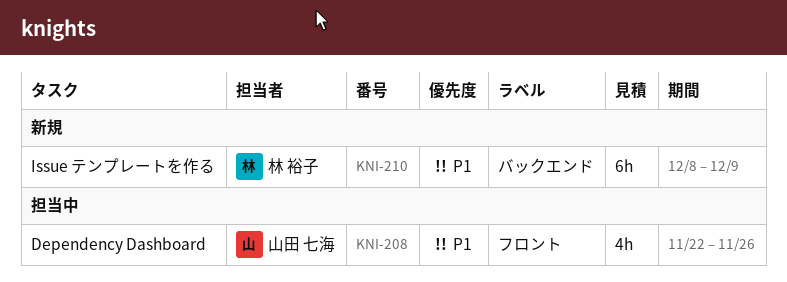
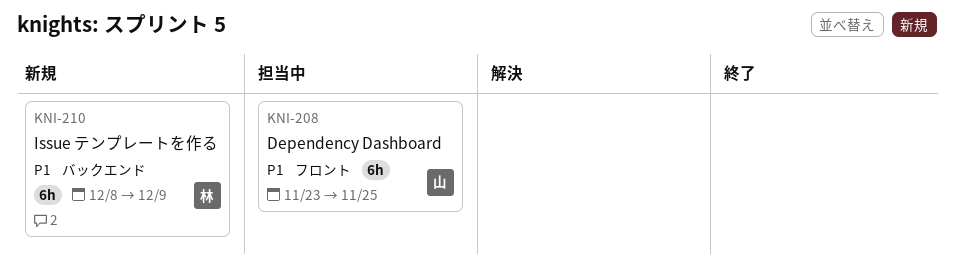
KNI-208, estimate: 4h -> 6h
KNI-208, start: Nov 22 -> Nov 23
KNI-208, due: Nov 26 -> Nov 25

